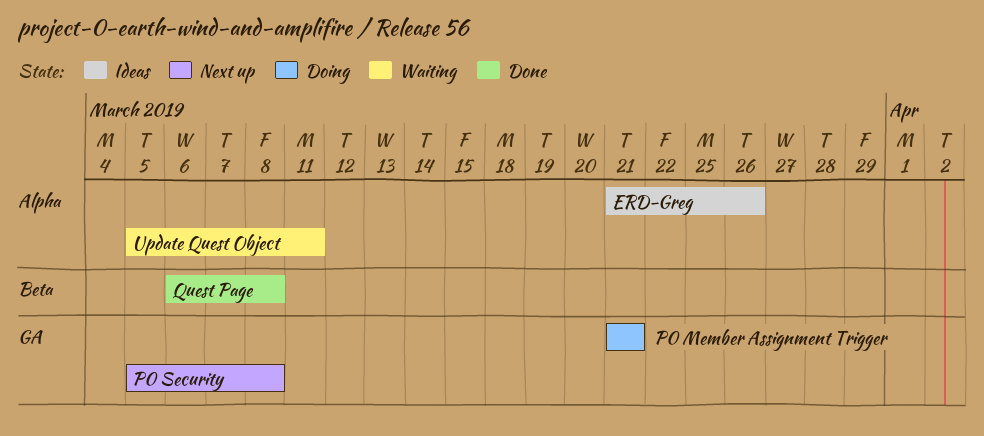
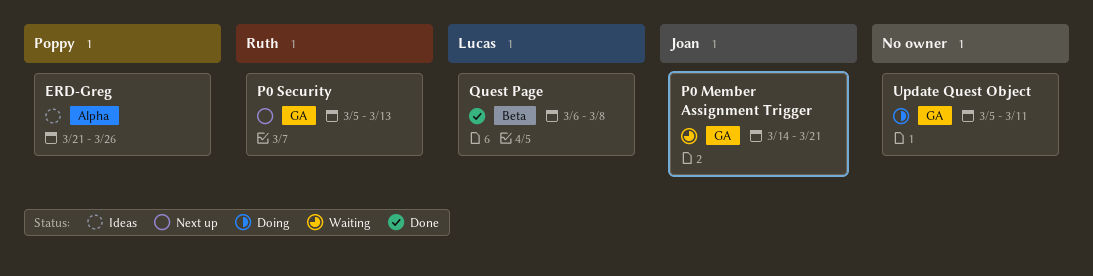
P0 Member Assignment Trigger, status: Doing -> Waiting
P0 Member Assignment Trigger, start: Mar 21 -> Mar 14
P0 Security, due: Mar 8 -> Mar 13
Update Quest Object, status: Waiting -> Doing
Update Quest Object, label: Alpha -> GA

